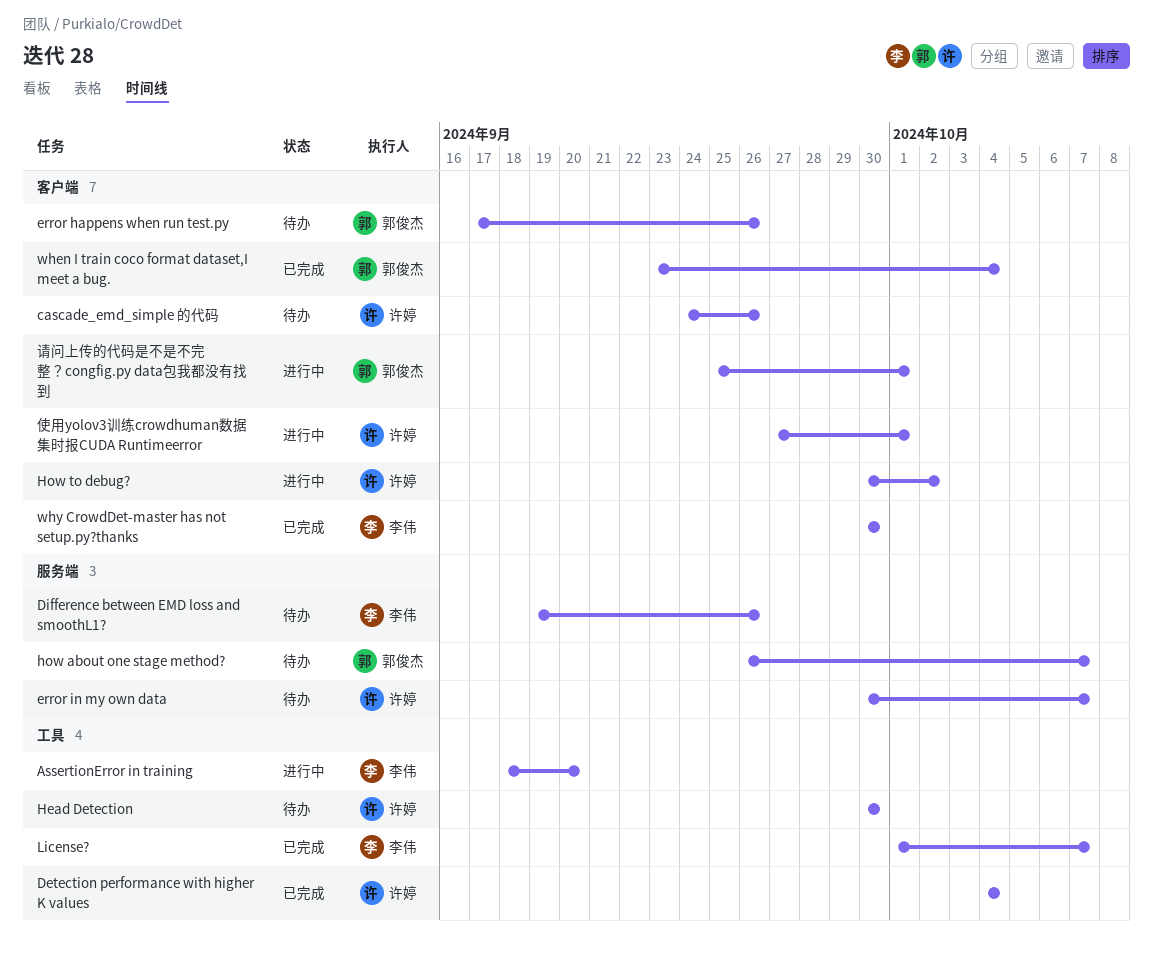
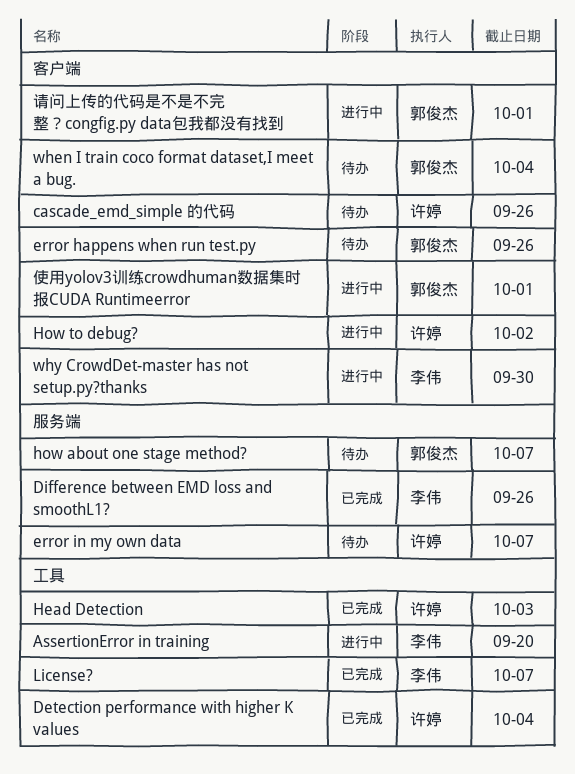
Difference between EMD loss and smoothL1?, status: 待办 -> 已完成
Head Detection, status: 待办 -> 已完成
Head Detection, due: Sep 30 -> Oct 3
when I train coco format dataset,I meet a bug., status: 已完成 -> 待办
why CrowdDet-master has not setup.py?thanks, status: 已完成 -> 进行中
使用yolov3训练crowdhuman数据集时报CUDA Runtimeerror, owner: 许婷 -> 郭俊杰

